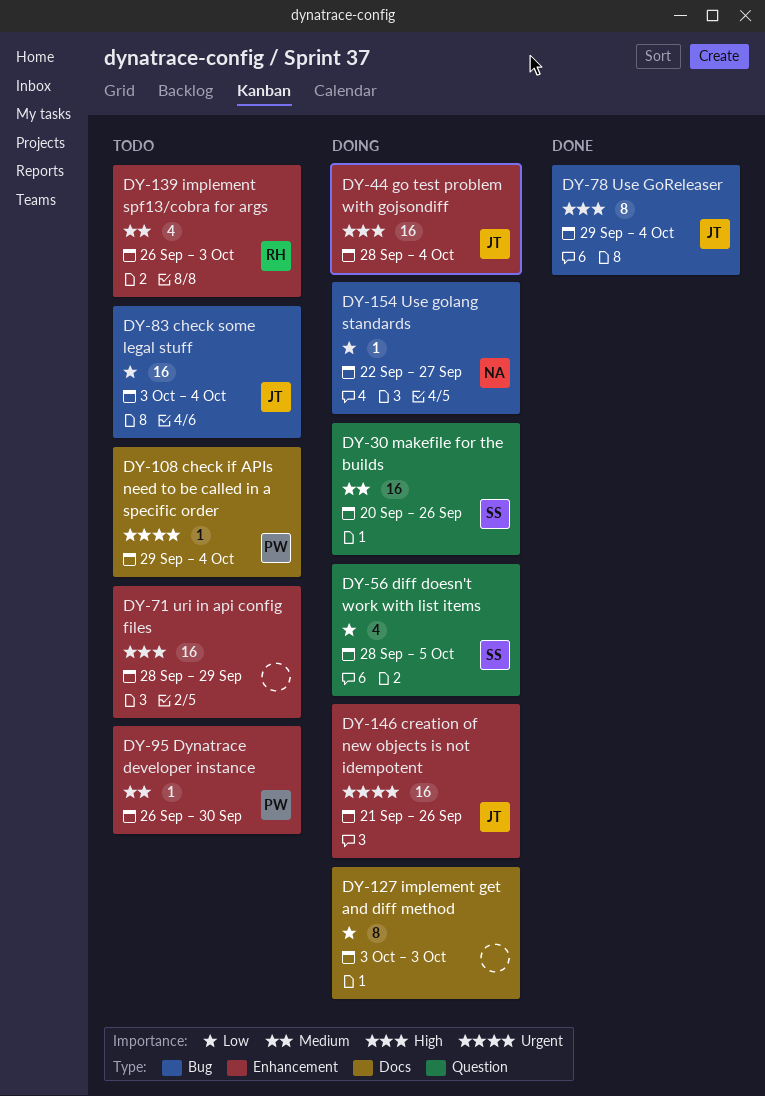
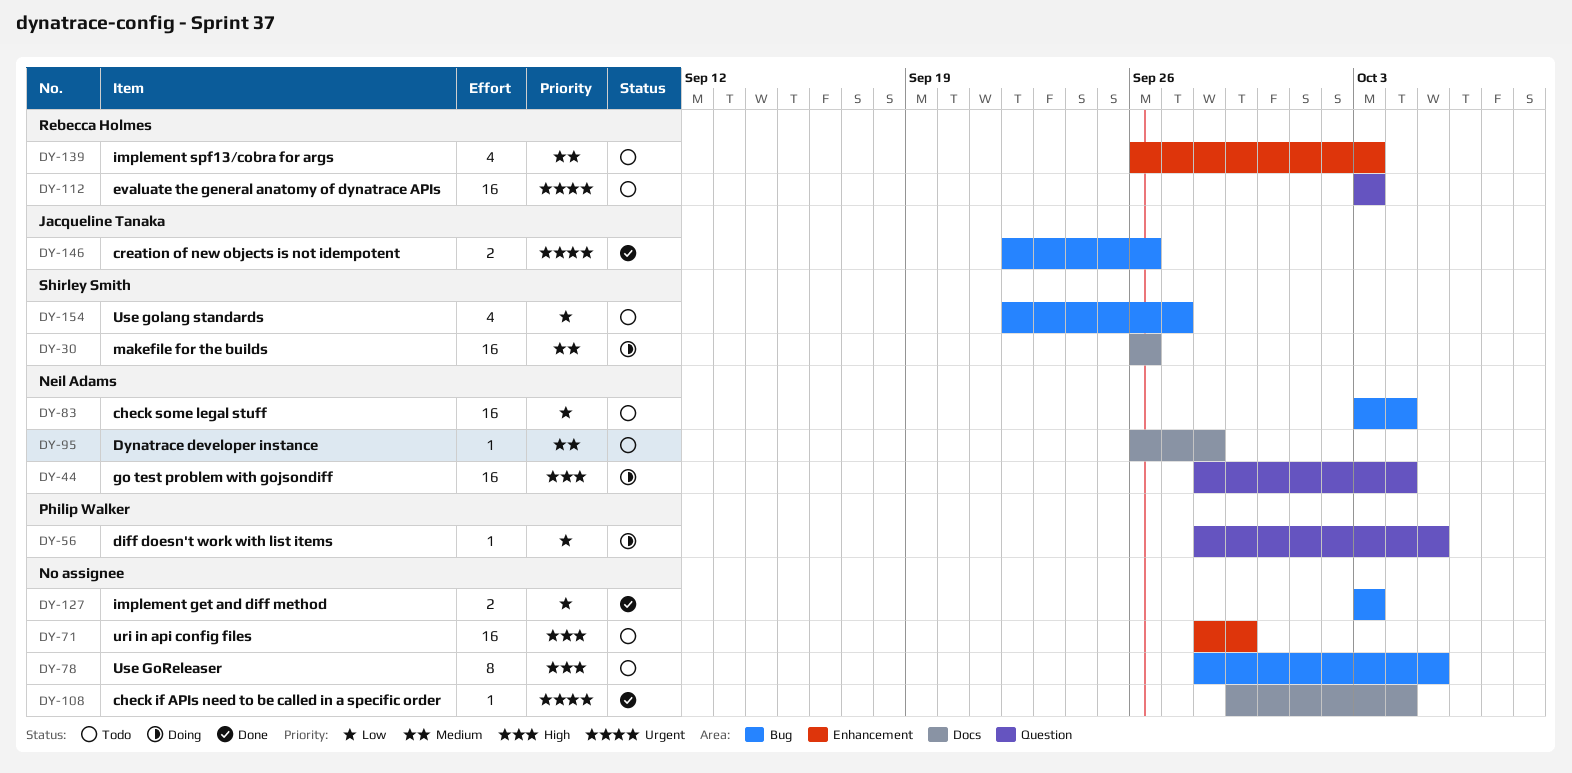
DY-30, label: Question -> Docs
DY-30, start: Sep 20 -> Sep 26
DY-44, owner: Jacqueline Tanaka -> Neil Adams
DY-44, label: Enhancement -> Question
DY-56, owner: Shirley Smith -> Philip Walker
DY-56, estimate: 4 -> 1
DY-78, status: Done -> Todo
DY-78, owner: Jacqueline Tanaka -> none
DY-78, start: Sep 29 -> Sep 28
DY-78, due: Oct 4 -> Oct 5
DY-83, owner: Jacqueline Tanaka -> Neil Adams
DY-95, owner: Philip Walker -> Neil Adams
DY-95, label: Enhancement -> Docs
DY-95, due: Sep 30 -> Sep 28
DY-108, status: Todo -> Done
DY-108, owner: Philip Walker -> none
DY-112: none -> present
DY-127, status: Doing -> Done
DY-127, label: Docs -> Bug
DY-127, estimate: 8 -> 2
DY-146, status: Doing -> Done
DY-146, label: Enhancement -> Bug
DY-146, estimate: 16 -> 2
DY-146, start: Sep 21 -> Sep 22
DY-154, status: Doing -> Todo
DY-154, owner: Neil Adams -> Shirley Smith
DY-154, estimate: 1 -> 4

